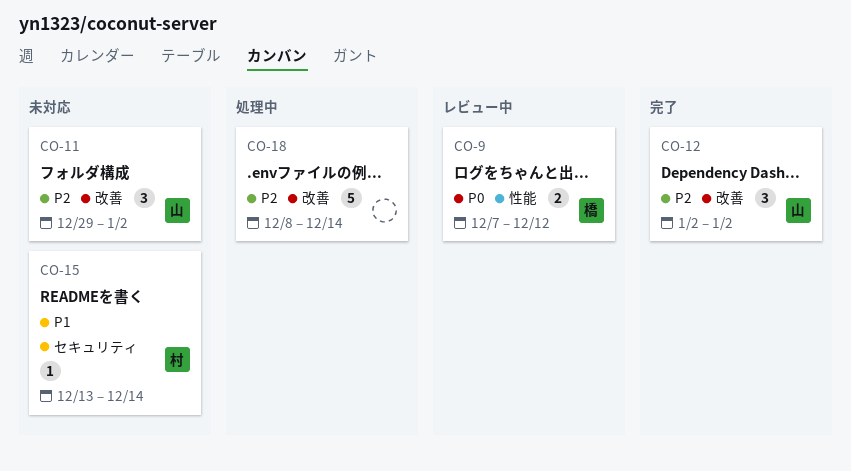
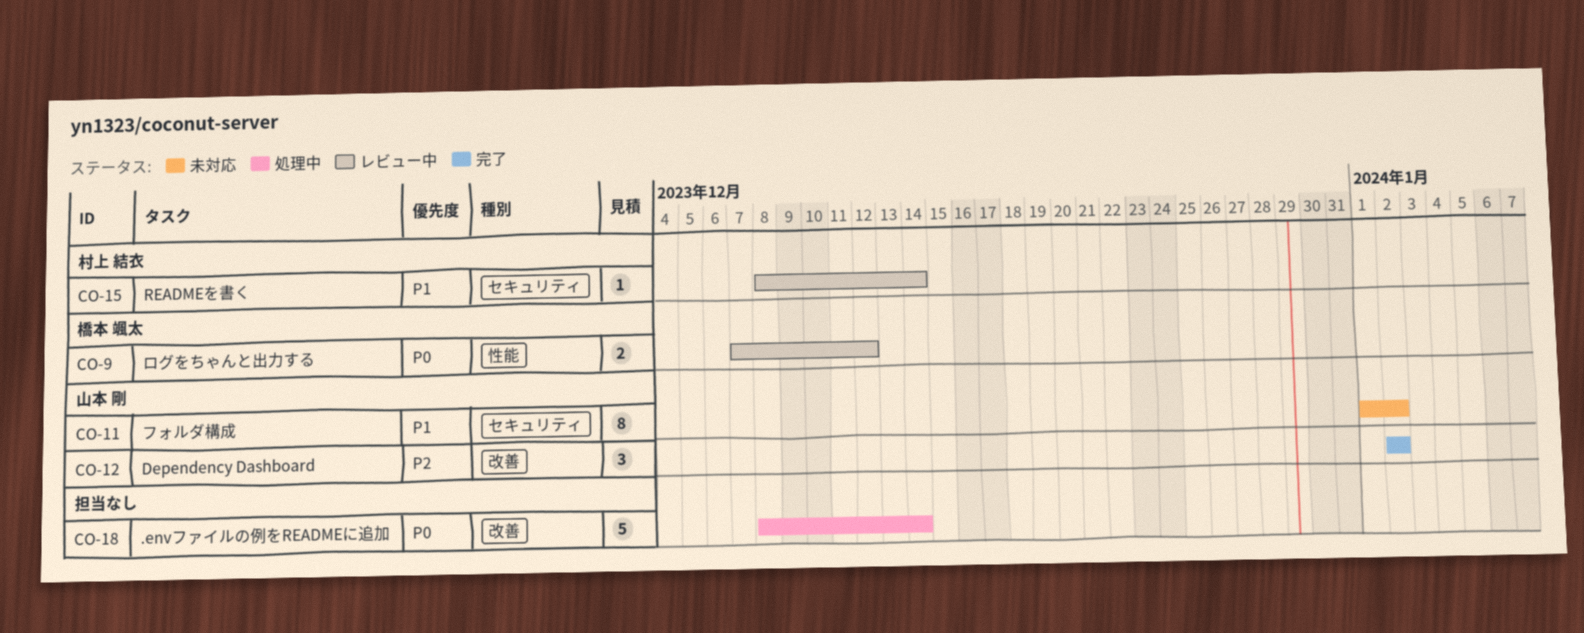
CO-11, priority: P2 -> P1
CO-11, label: 改善 -> セキュリティ
CO-11, estimate: 3 -> 8
CO-11, start: Dec 29 -> Jan 1
CO-15, status: 未対応 -> レビュー中
CO-15, start: Dec 13 -> Dec 8
CO-18, priority: P2 -> P0

